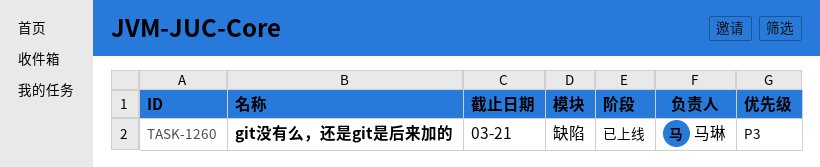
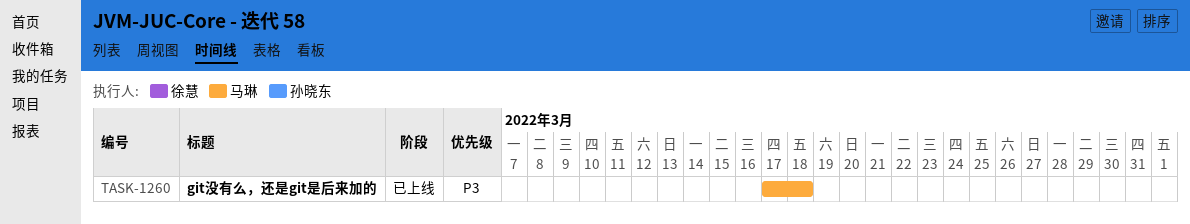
TASK-1260, due: Mar 21 -> Mar 18

